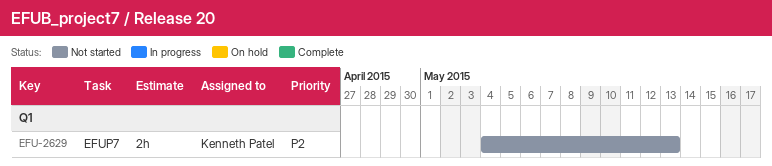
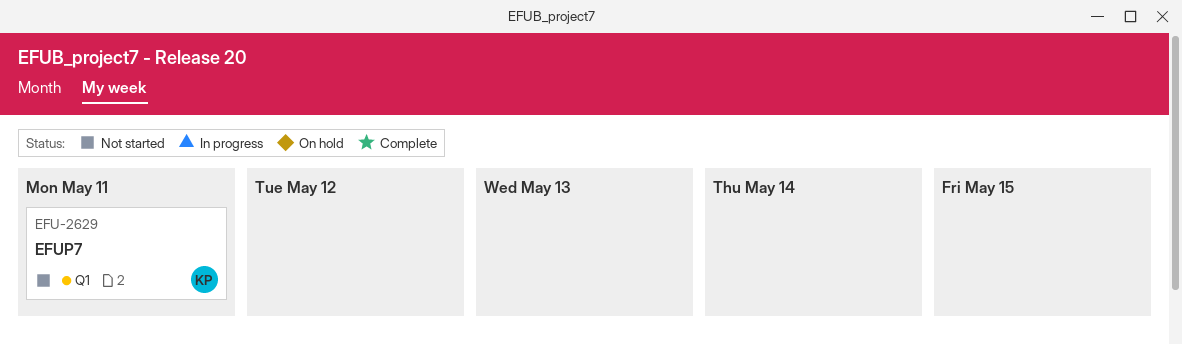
EFU-2629, due: May 13 -> May 11

